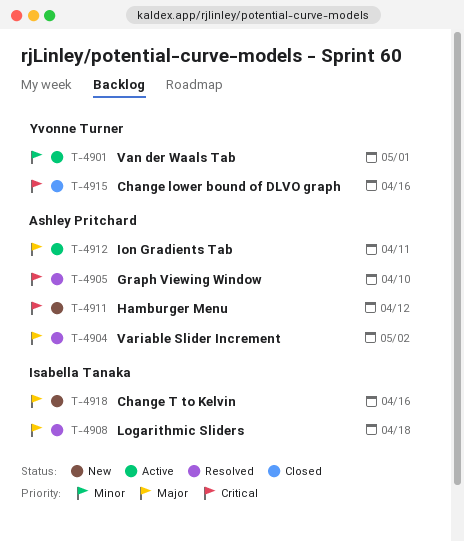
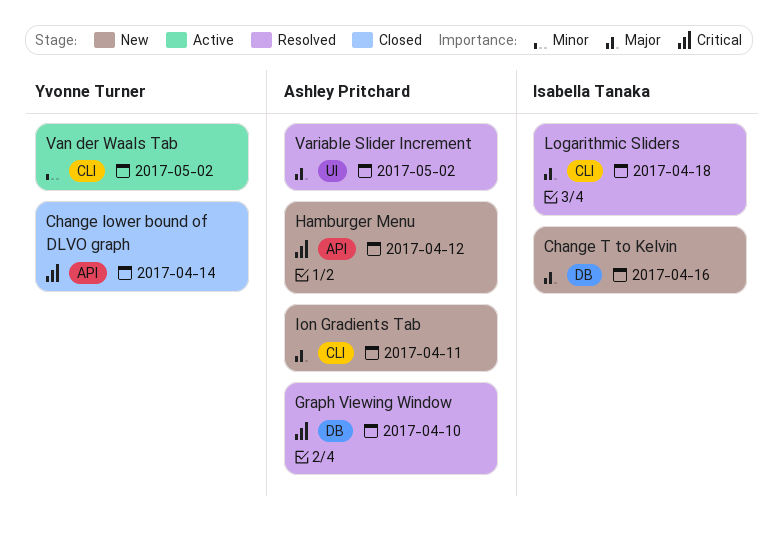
Change lower bound of DLVO graph, due: Apr 16 -> Apr 14
Ion Gradients Tab, status: Active -> New
Van der Waals Tab, due: May 1 -> May 2

